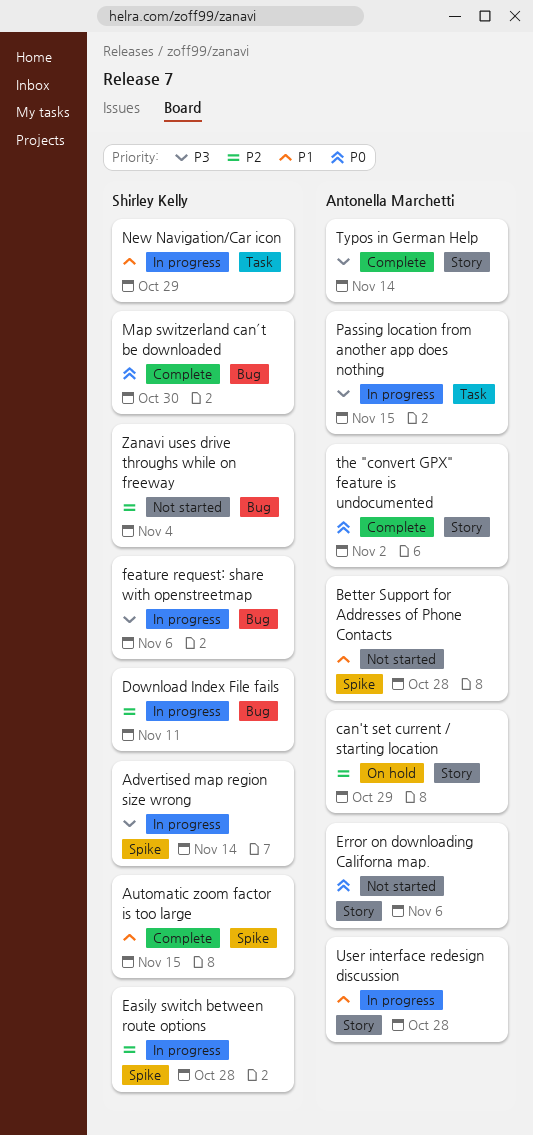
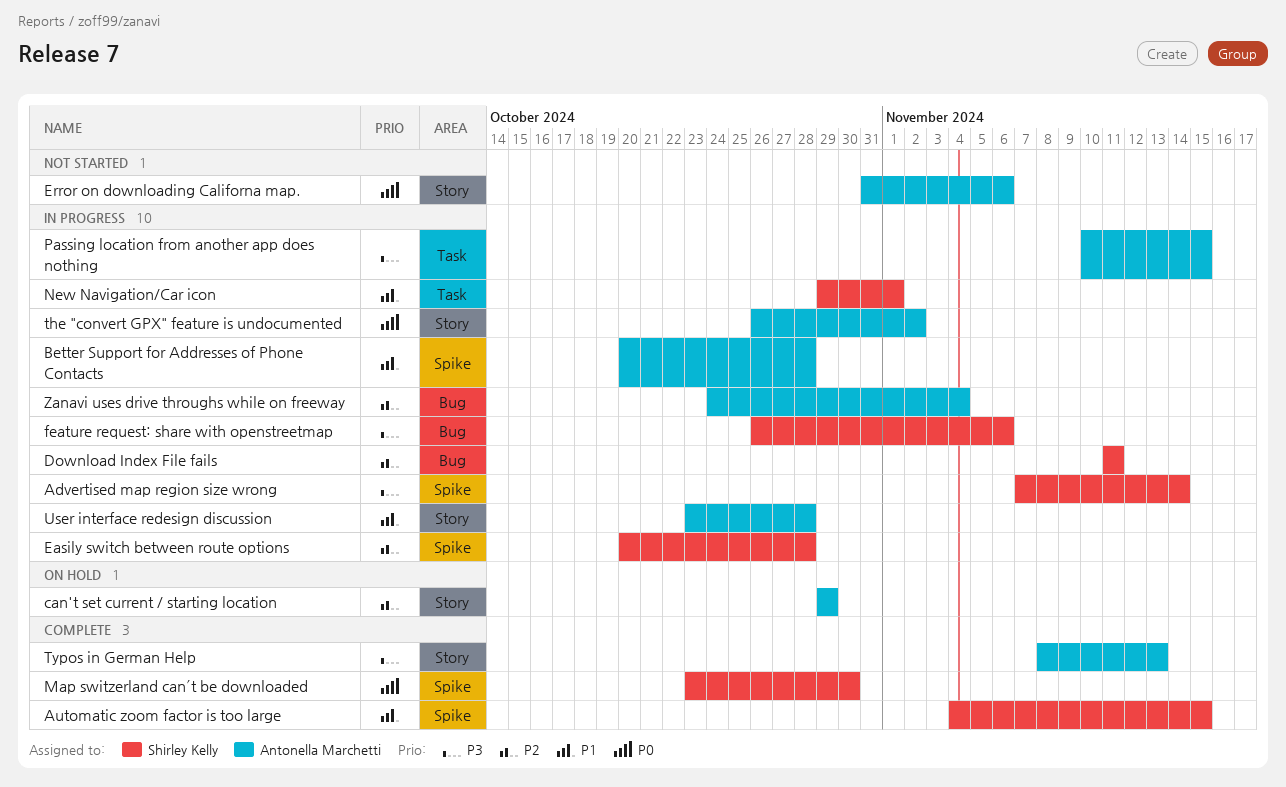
Better Support for Addresses of Phone Contacts, status: Not started -> In progress
Map switzerland can´t be downloaded, label: Bug -> Spike
New Navigation/Car icon, due: Oct 29 -> Nov 1
the "convert GPX" feature is undocumented, status: Complete -> In progress
Typos in German Help, due: Nov 14 -> Nov 13
Zanavi uses drive throughs while on freeway, status: Not started -> In progress
Zanavi uses drive throughs while on freeway, owner: Shirley Kelly -> Antonella Marchetti

